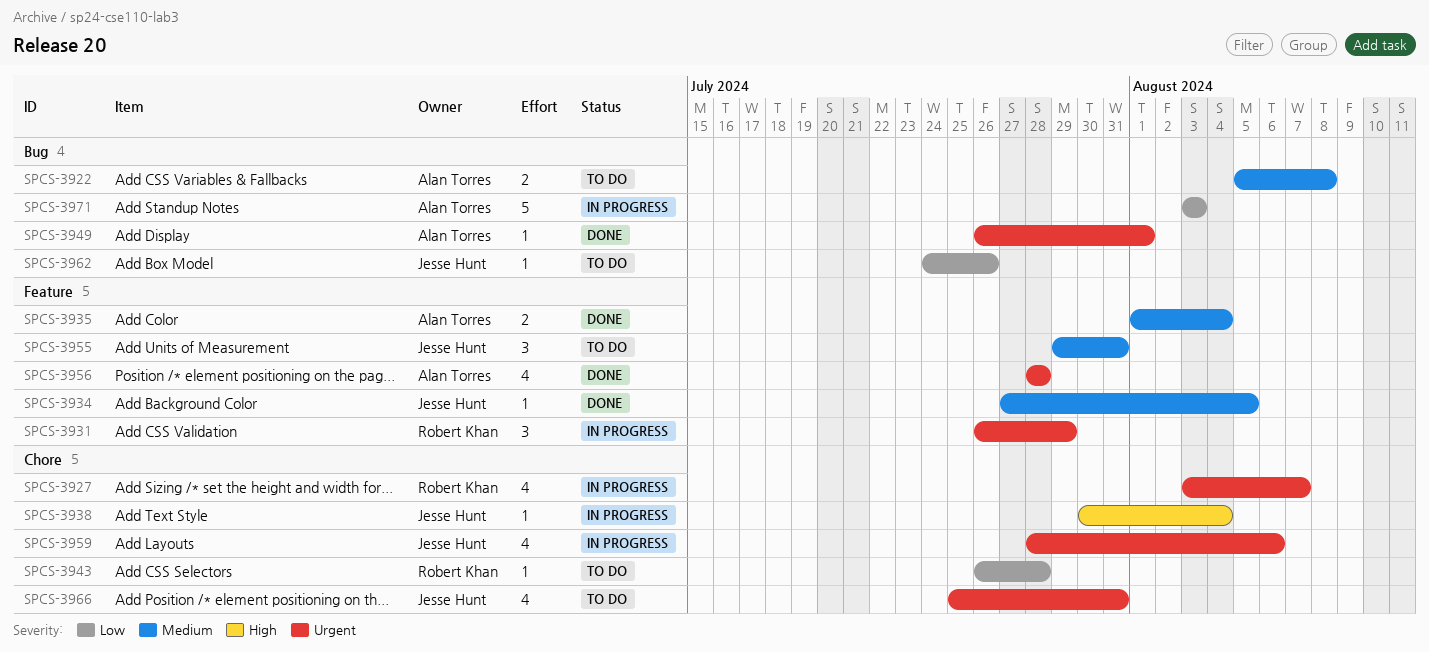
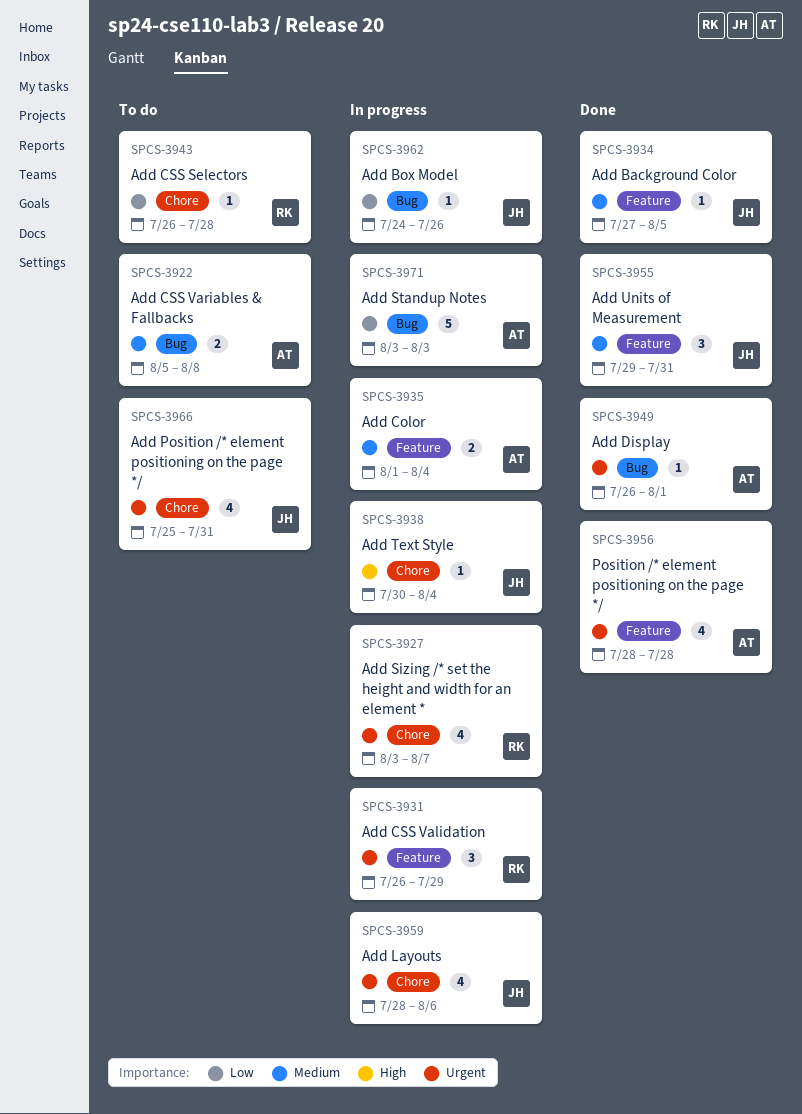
SPCS-3935, status: Done -> In progress
SPCS-3955, status: To do -> Done
SPCS-3962, status: To do -> In progress

